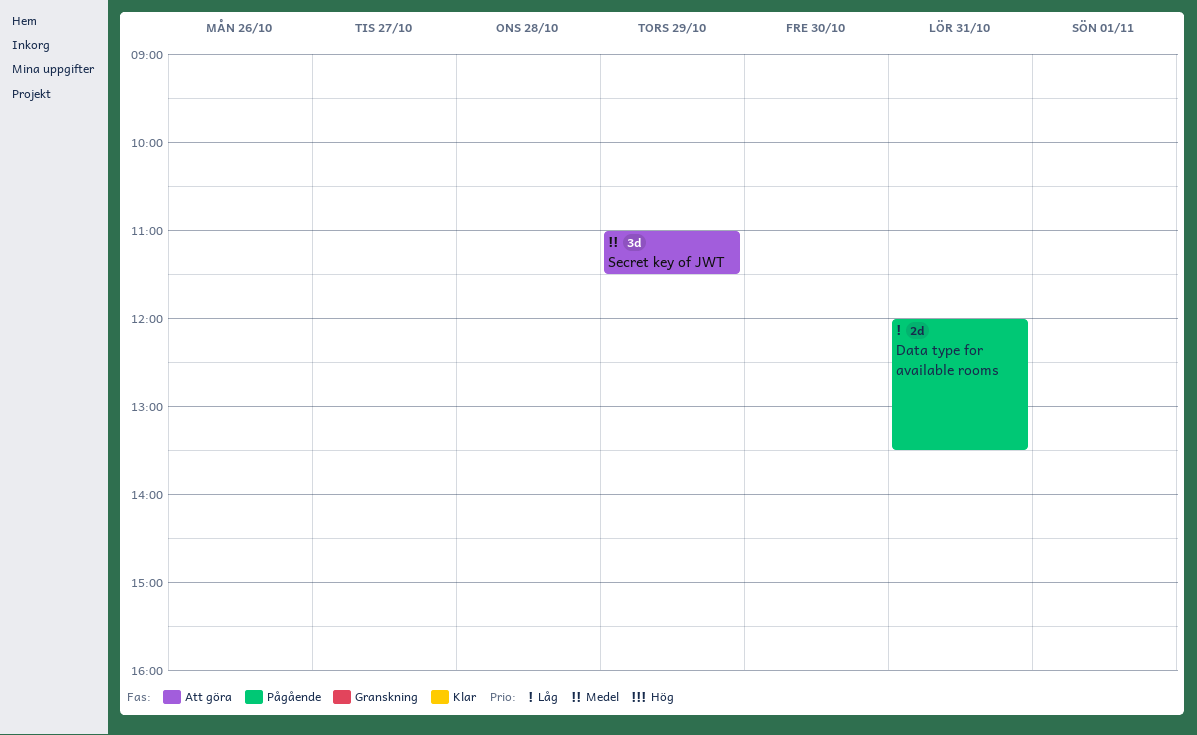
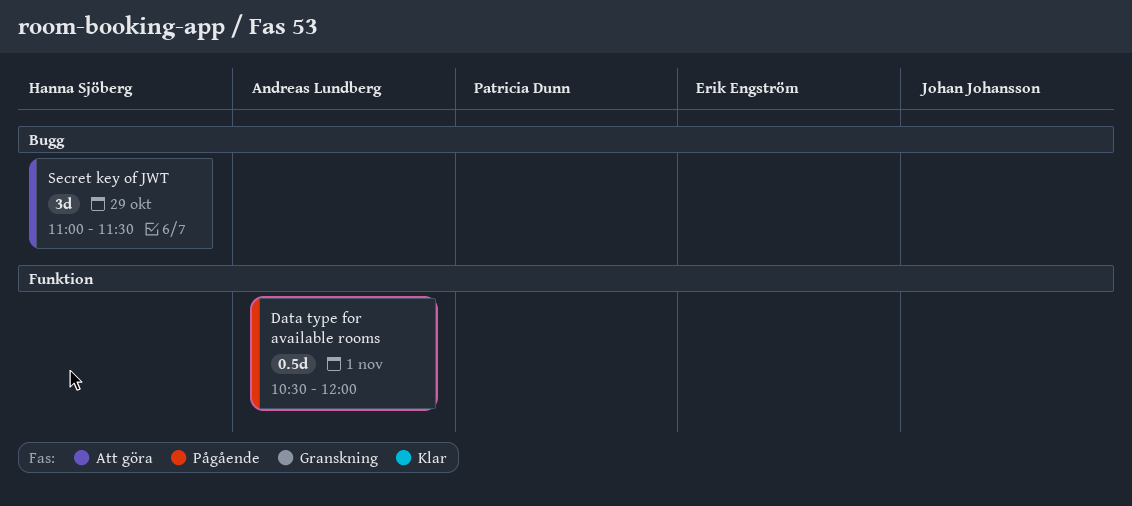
Data type for available rooms, estimate: 2d -> 0.5d
Data type for available rooms, day: Oct 31 -> Nov 1
Data type for available rooms, begins: 12:00 -> 10:30
Data type for available rooms, ends: 13:30 -> 12:00

